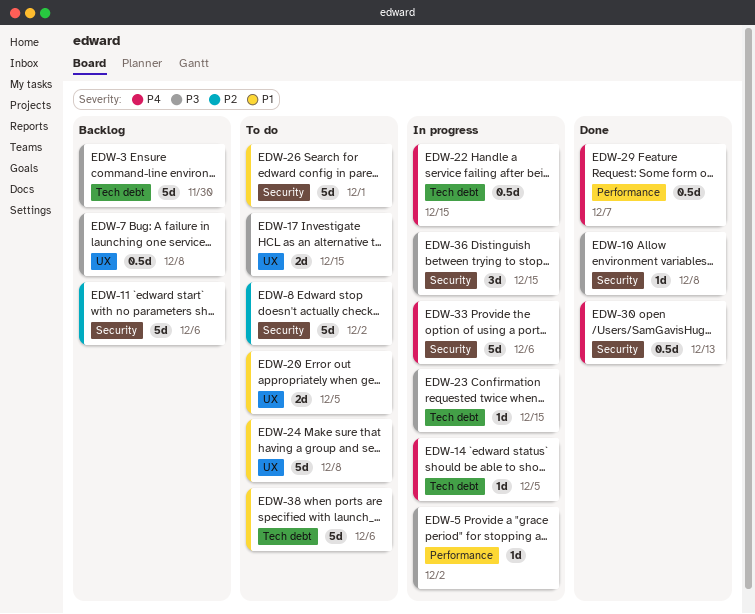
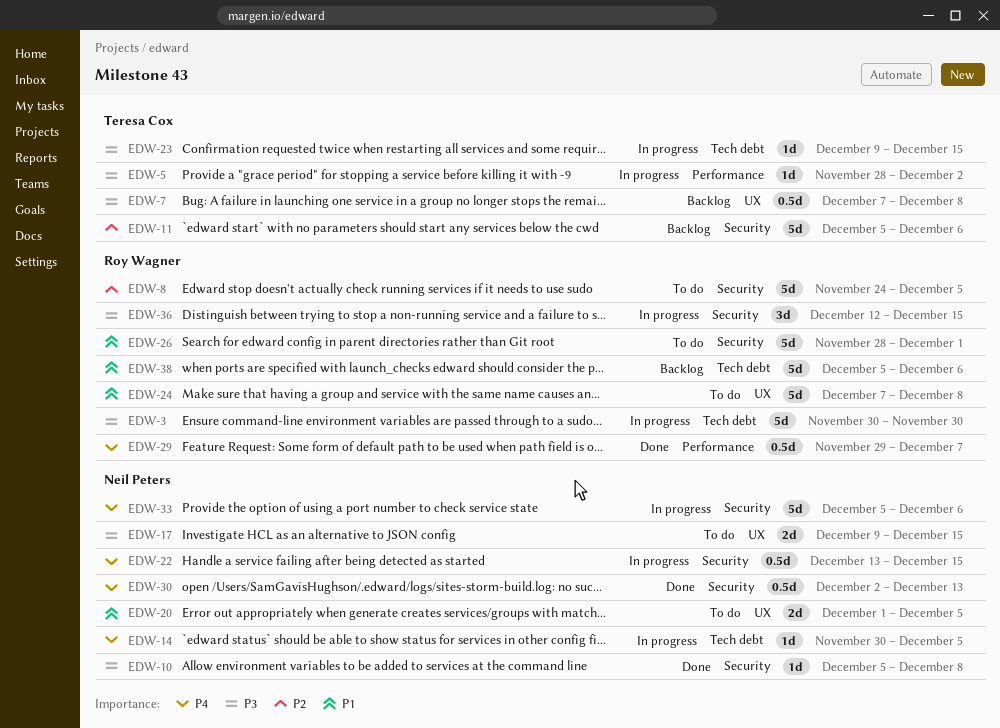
EDW-3, status: Backlog -> In progress
EDW-8, due: Dec 2 -> Dec 5
EDW-22, label: Tech debt -> Security
EDW-38, status: To do -> Backlog

